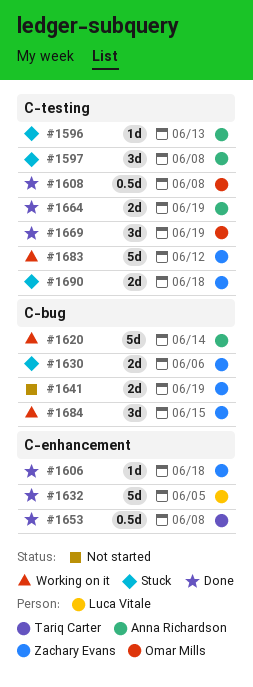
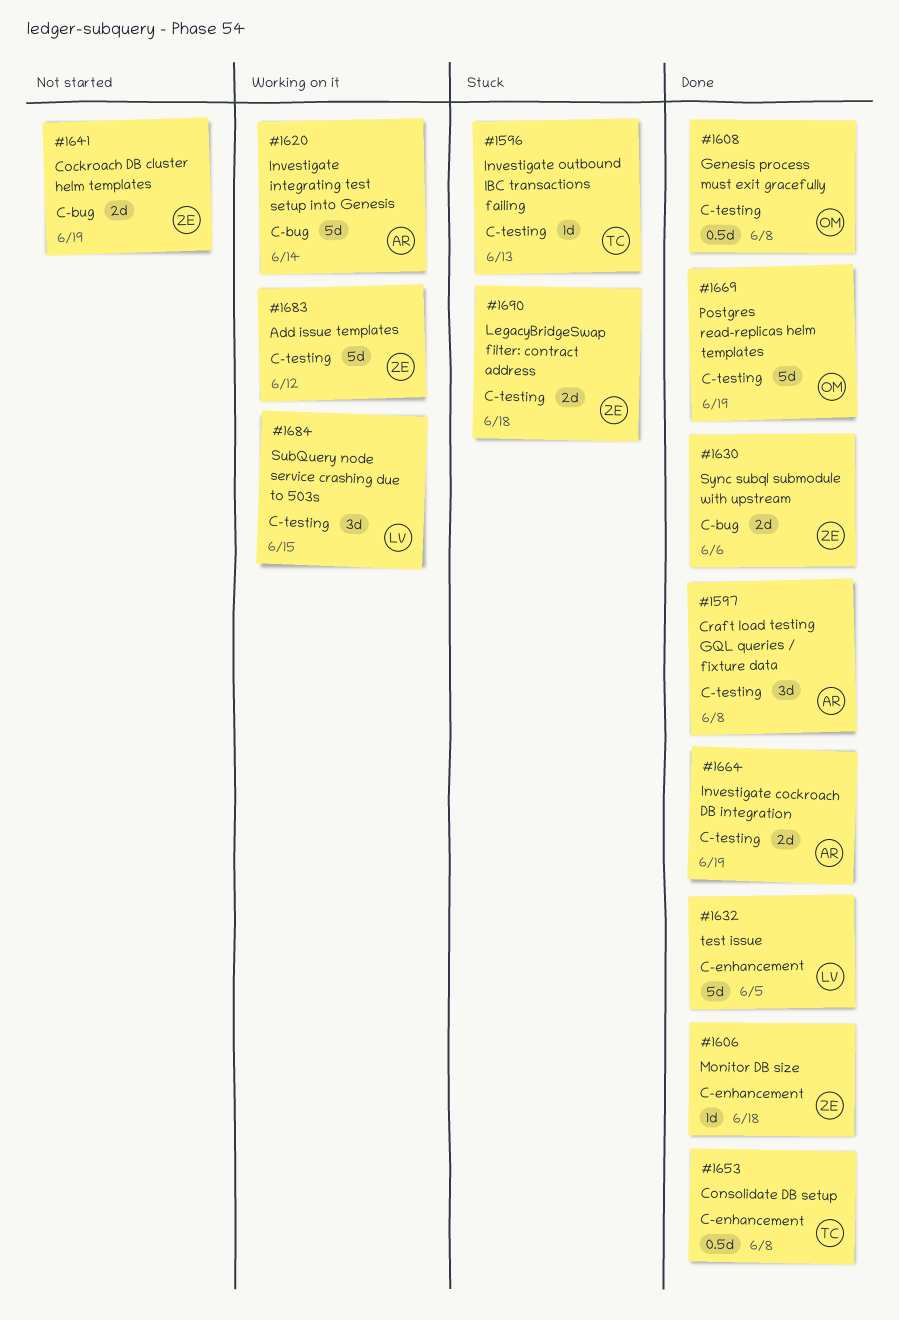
#1596, owner: Anna Richardson -> Tariq Carter
#1597, status: Stuck -> Done
#1630, status: Stuck -> Done
#1669, estimate: 3d -> 5d
#1684, owner: Zachary Evans -> Luca Vitale
#1684, label: C-bug -> C-testing

